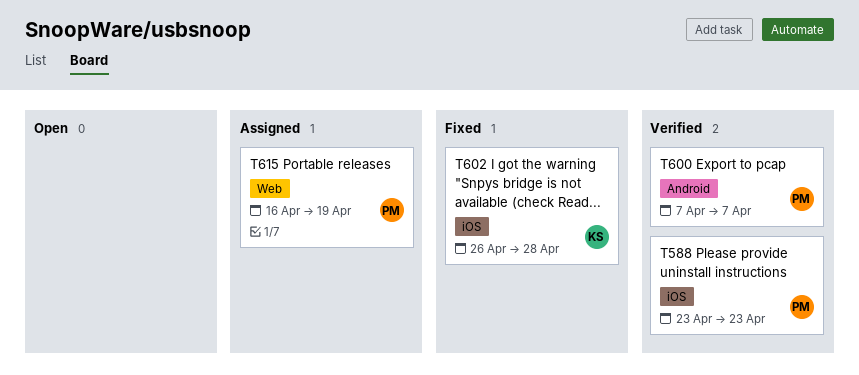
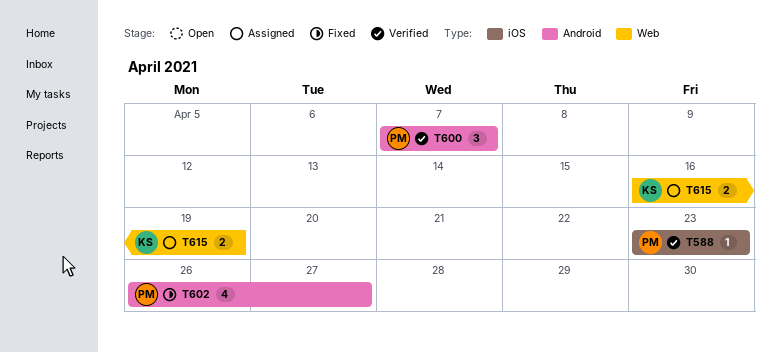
T602, owner: KS -> PM
T602, label: iOS -> Android
T602, due: Apr 28 -> Apr 27
T615, owner: PM -> KS

